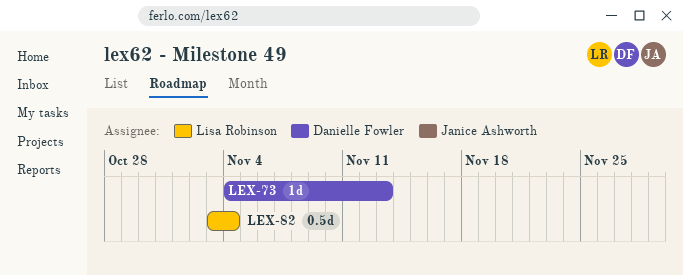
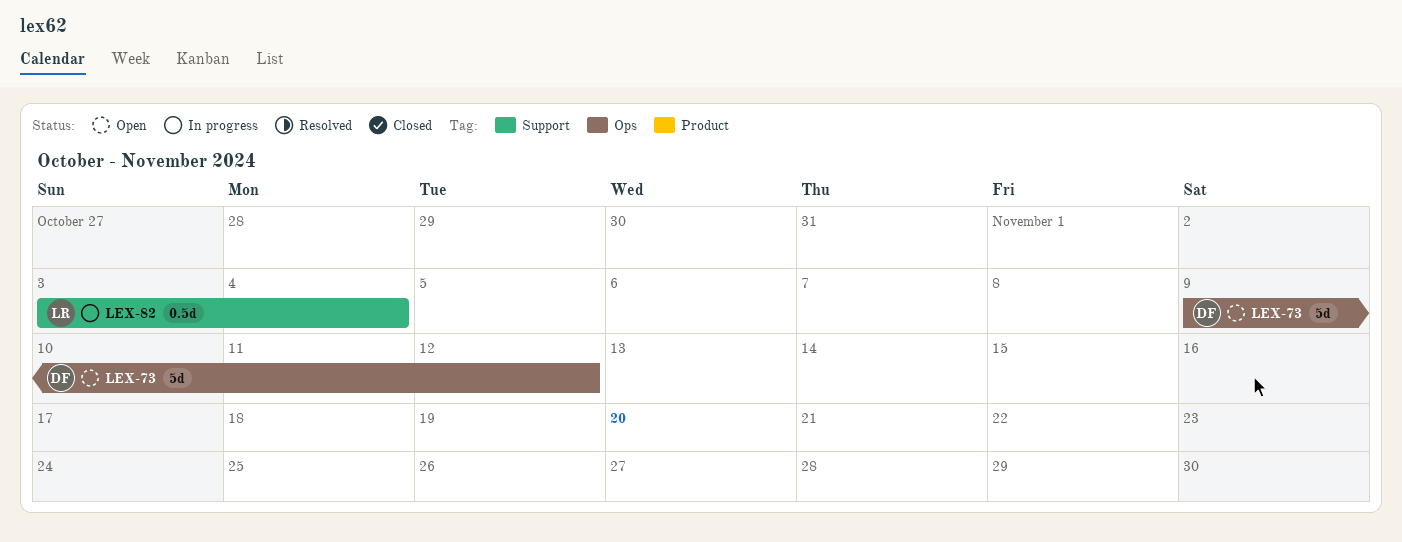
LEX-73, estimate: 1d -> 5d
LEX-73, start: Nov 4 -> Nov 9
LEX-73, due: Nov 13 -> Nov 12

